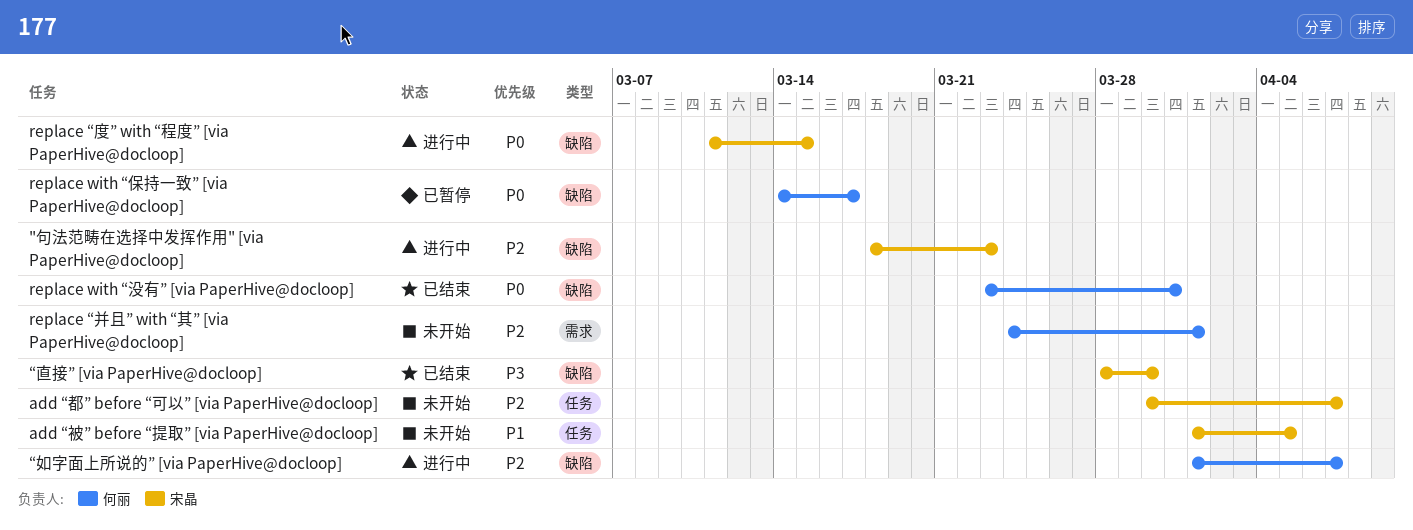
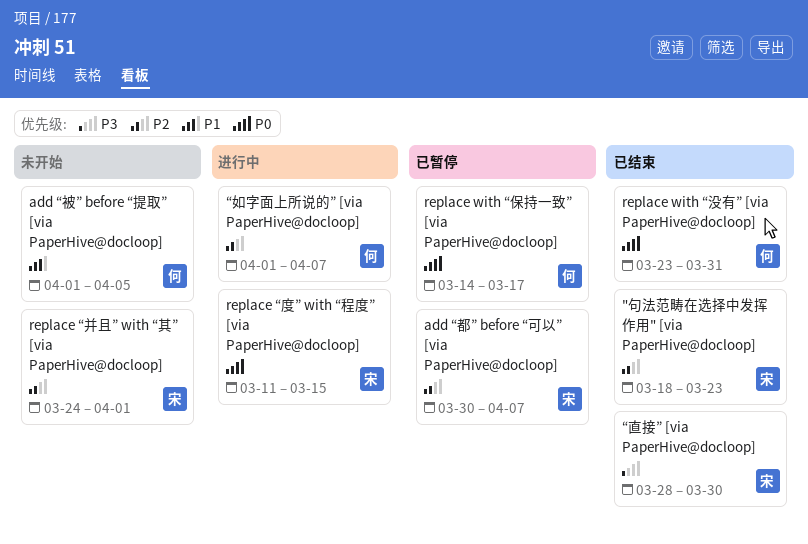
"句法范畴在选择中发挥作用" [via PaperHive@docloop], status: 进行中 -> 已结束
add “被” before “提取” [via PaperHive@docloop], owner: 宋晶 -> 何丽
add “都” before “可以” [via PaperHive@docloop], status: 未开始 -> 已暂停
replace “并且” with “其” [via PaperHive@docloop], owner: 何丽 -> 宋晶

